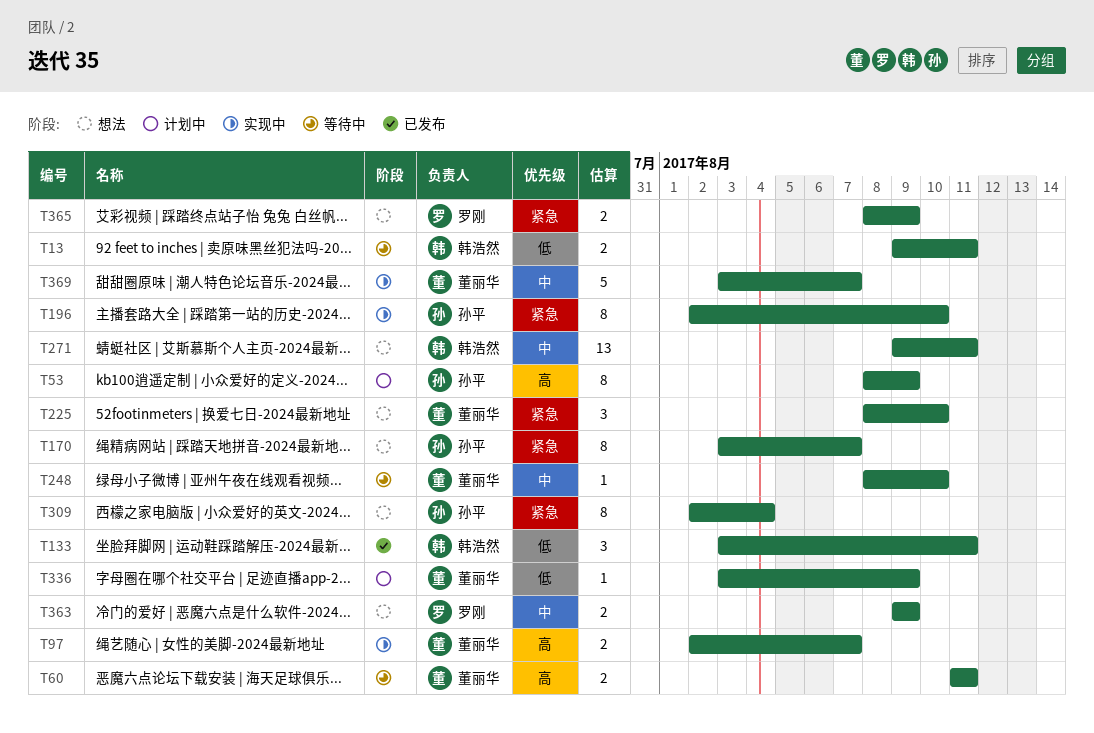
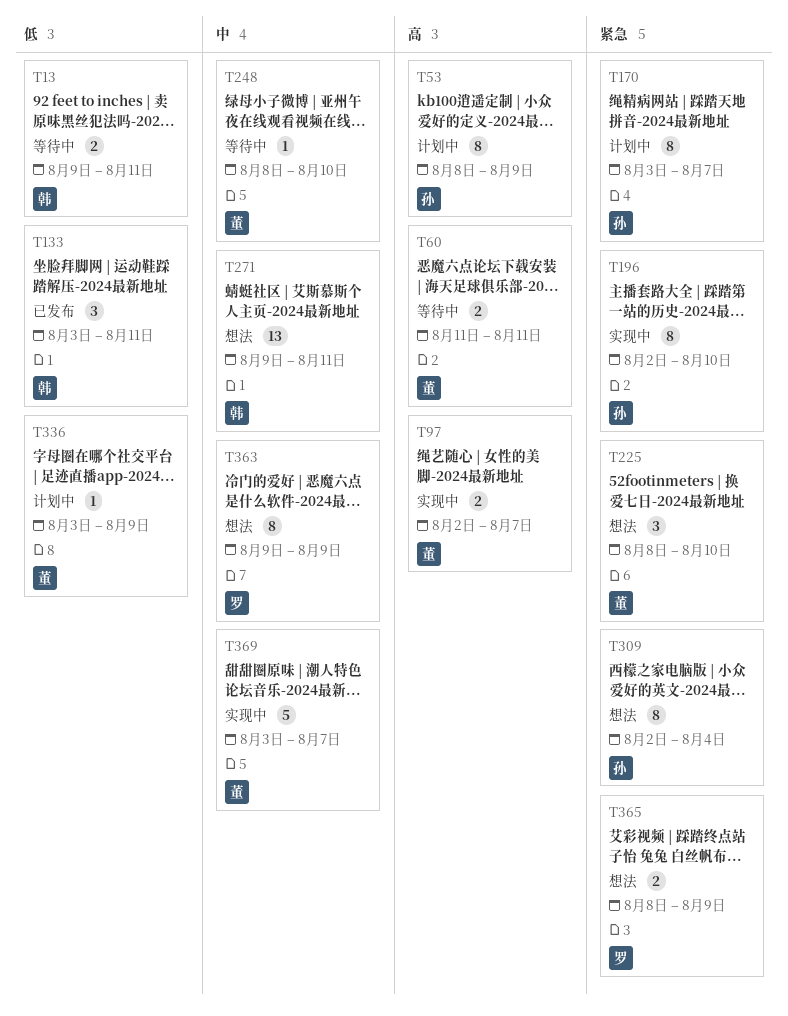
T170, status: 想法 -> 计划中
T363, estimate: 2 -> 8

